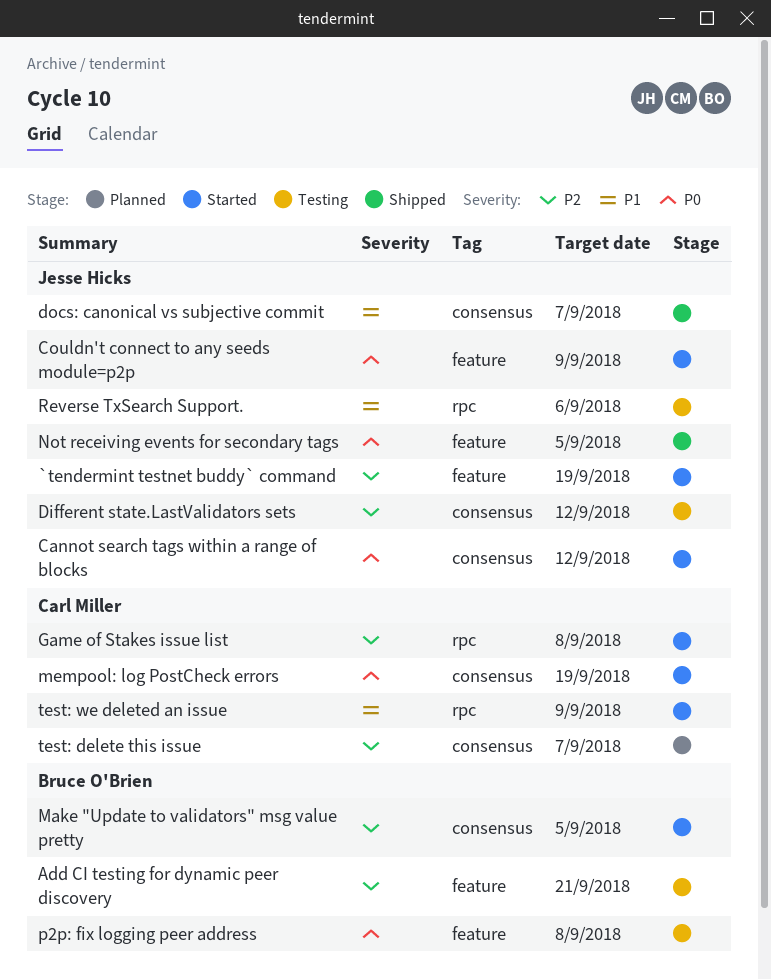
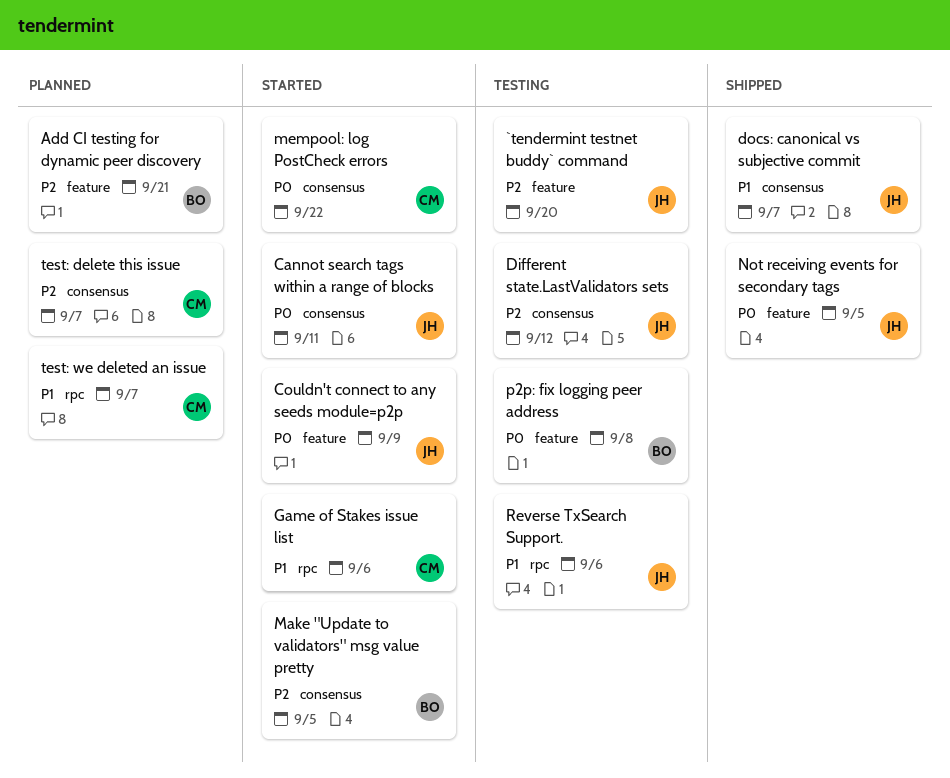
`tendermint testnet buddy` command, status: Started -> Testing
`tendermint testnet buddy` command, due: Sep 19 -> Sep 20
Add CI testing for dynamic peer discovery, status: Testing -> Planned
Cannot search tags within a range of blocks, due: Sep 12 -> Sep 11
Game of Stakes issue list, priority: P2 -> P1
Game of Stakes issue list, due: Sep 8 -> Sep 6
mempool: log PostCheck errors, due: Sep 19 -> Sep 22
test: we deleted an issue, status: Started -> Planned
test: we deleted an issue, due: Sep 9 -> Sep 7

